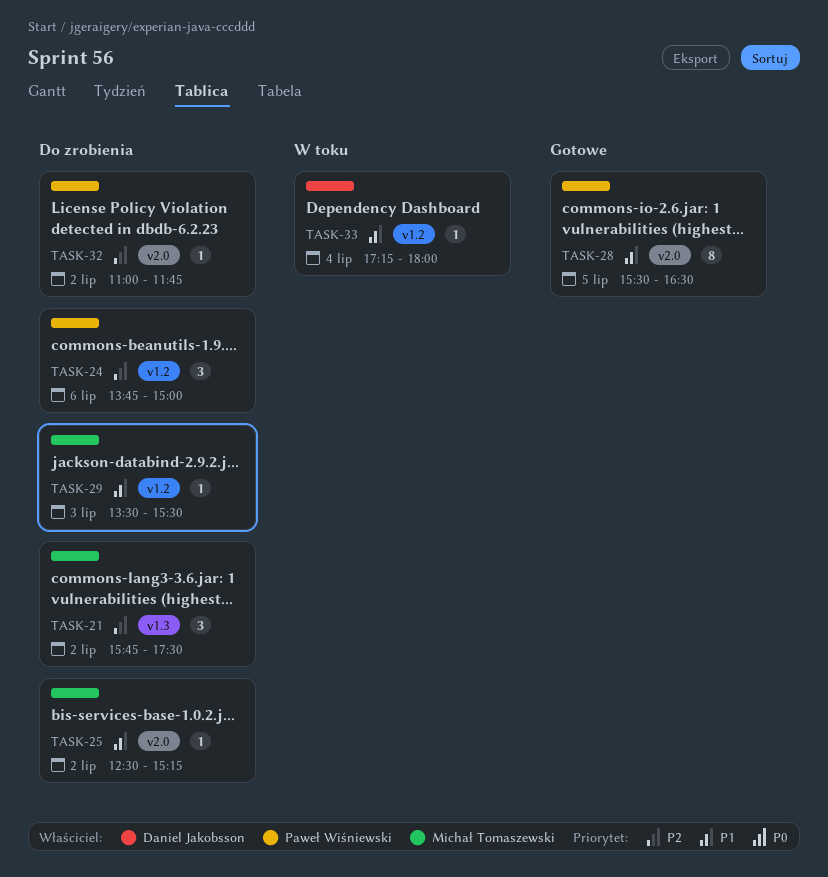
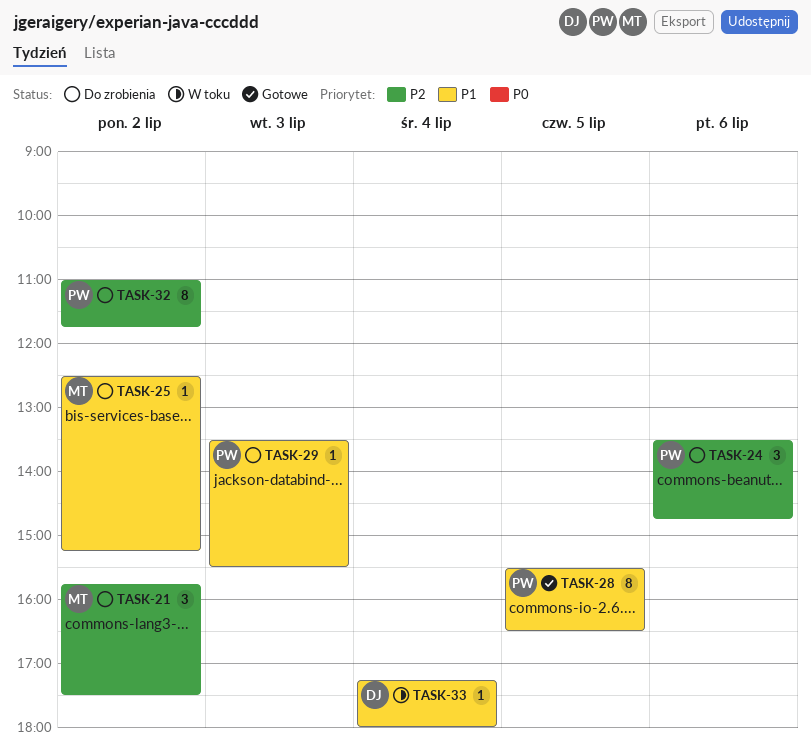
TASK-24, begins: 13:45 -> 13:30
TASK-24, ends: 15:00 -> 14:45
TASK-29, owner: Michał Tomaszewski -> Paweł Wiśniewski
TASK-32, estimate: 1 -> 8

